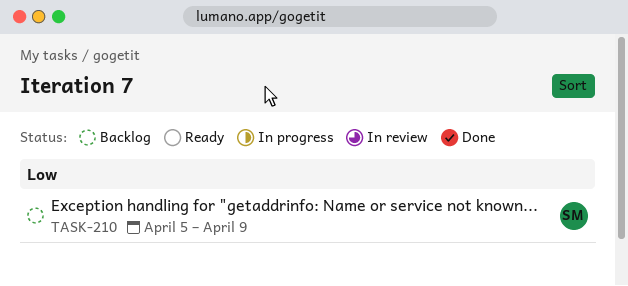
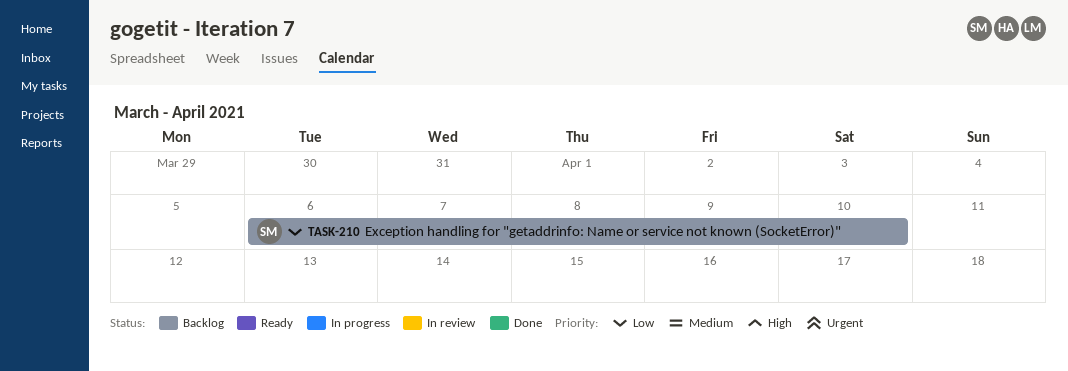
TASK-210, start: Apr 5 -> Apr 6
TASK-210, due: Apr 9 -> Apr 10

